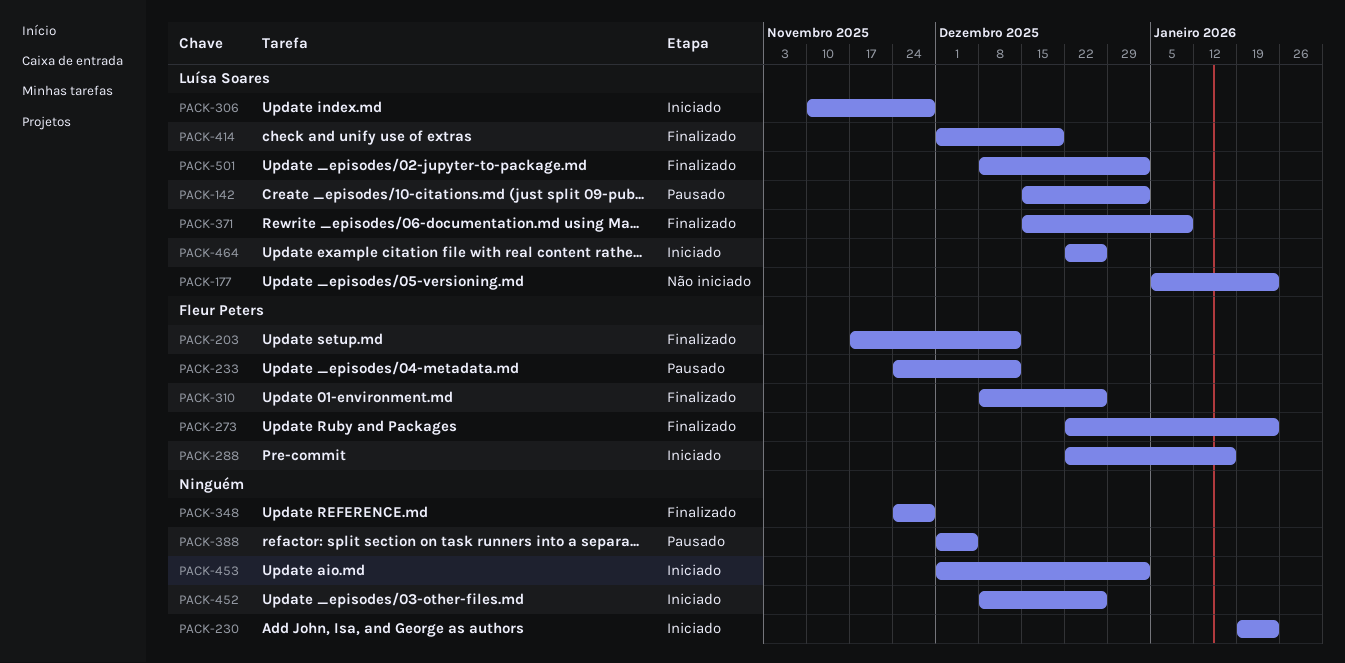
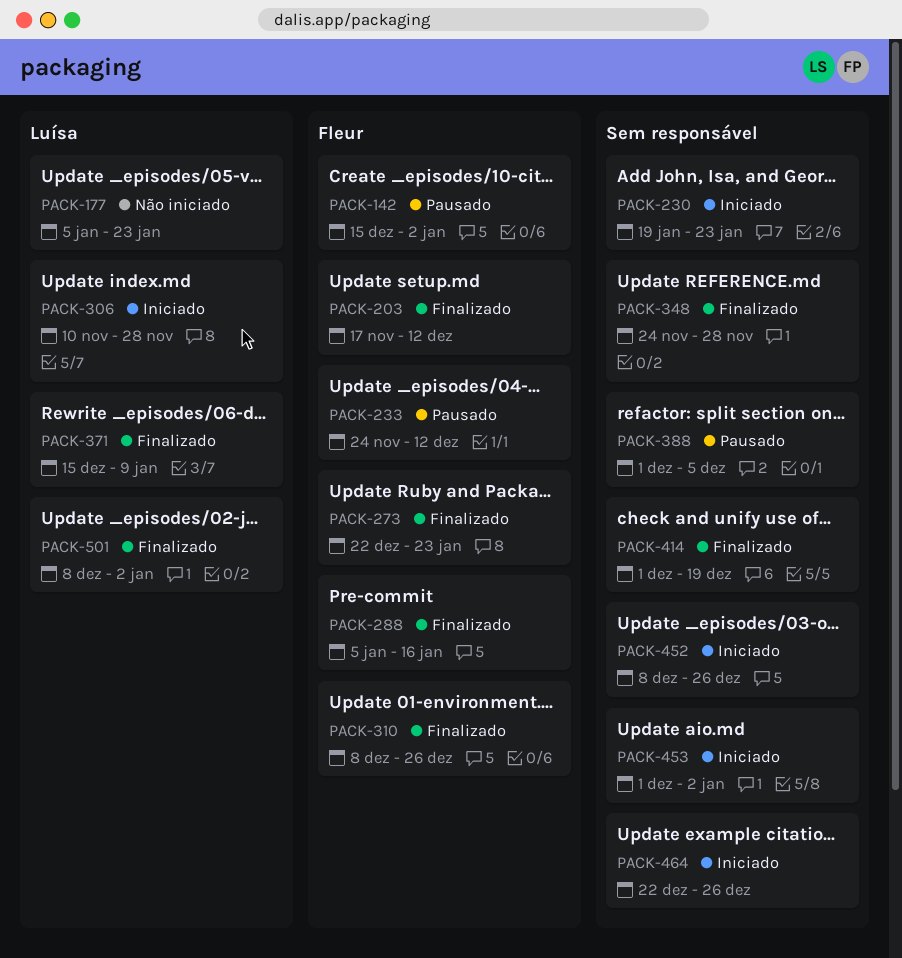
PACK-142, owner: Luísa Soares -> Fleur Peters
PACK-288, status: Iniciado -> Finalizado
PACK-288, start: Dec 22 -> Jan 5
PACK-414, owner: Luísa Soares -> none
PACK-464, owner: Luísa Soares -> none

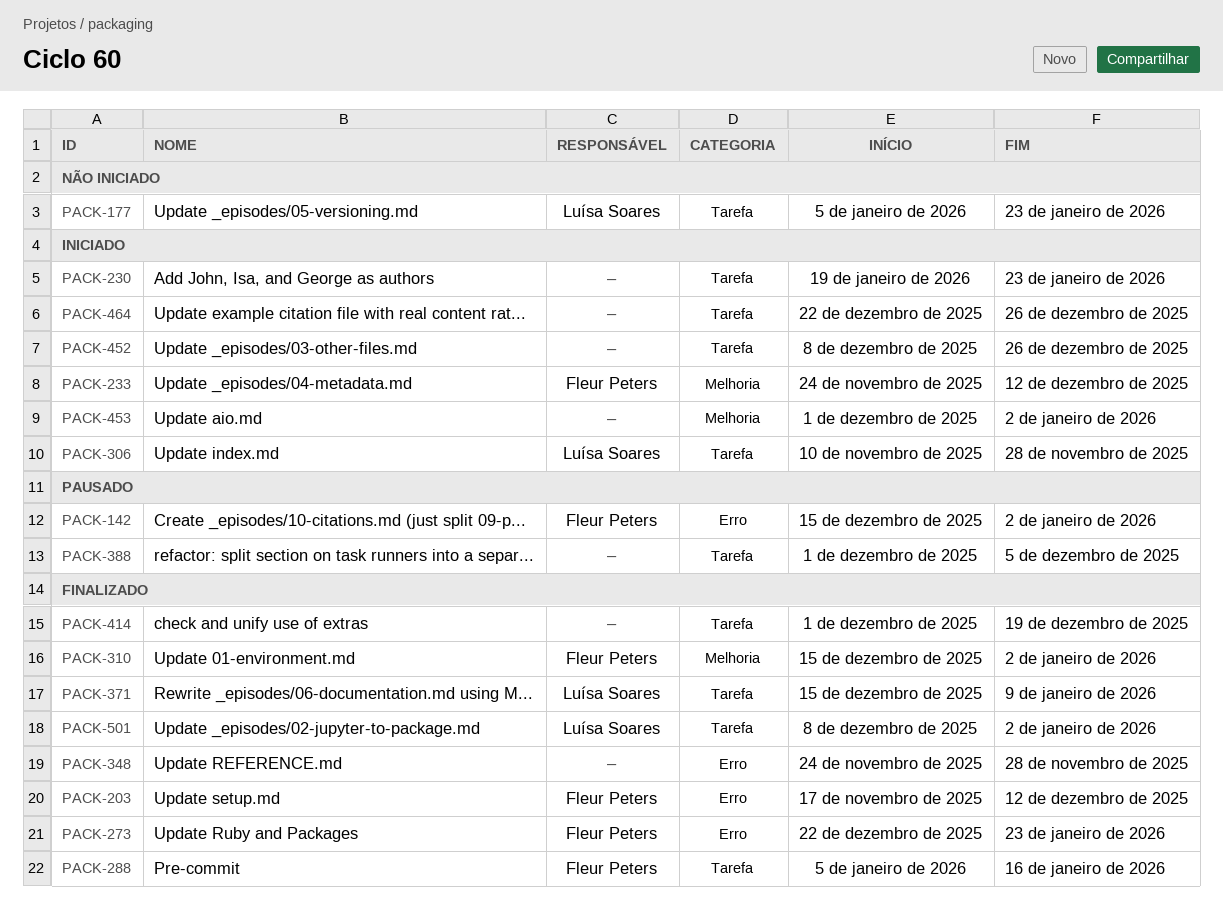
PACK-233, status: Pausado -> Iniciado
PACK-310, start: Dec 8 -> Dec 15
PACK-310, due: Dec 26 -> Jan 2

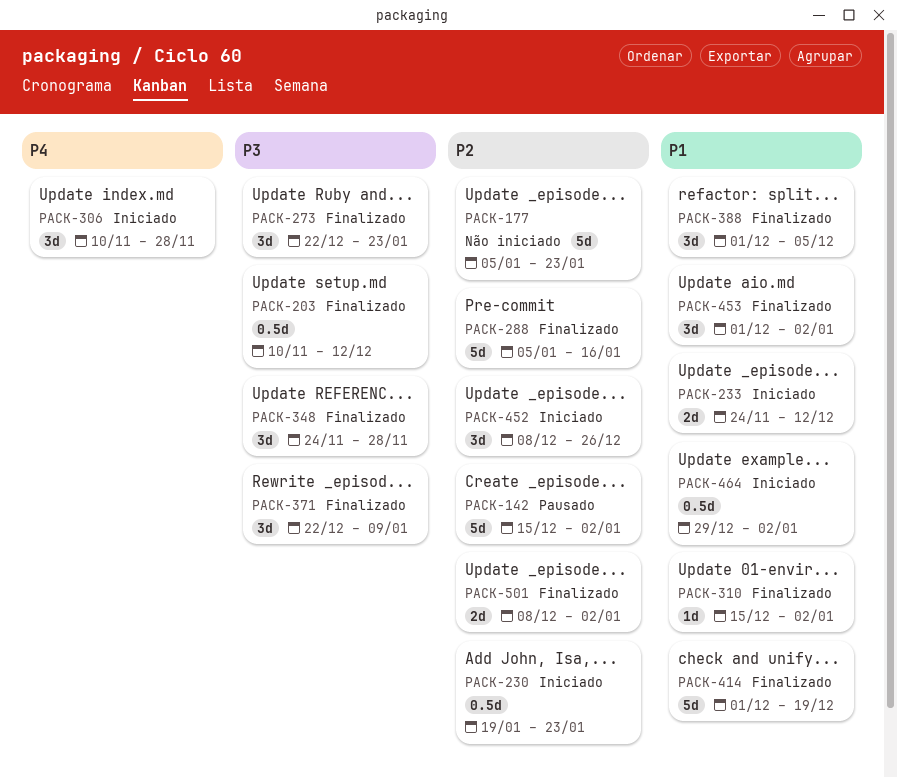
PACK-203, start: Nov 17 -> Nov 10
PACK-371, start: Dec 15 -> Dec 22
PACK-388, status: Pausado -> Finalizado
PACK-453, status: Iniciado -> Finalizado
PACK-464, start: Dec 22 -> Dec 29
PACK-464, due: Dec 26 -> Jan 2

